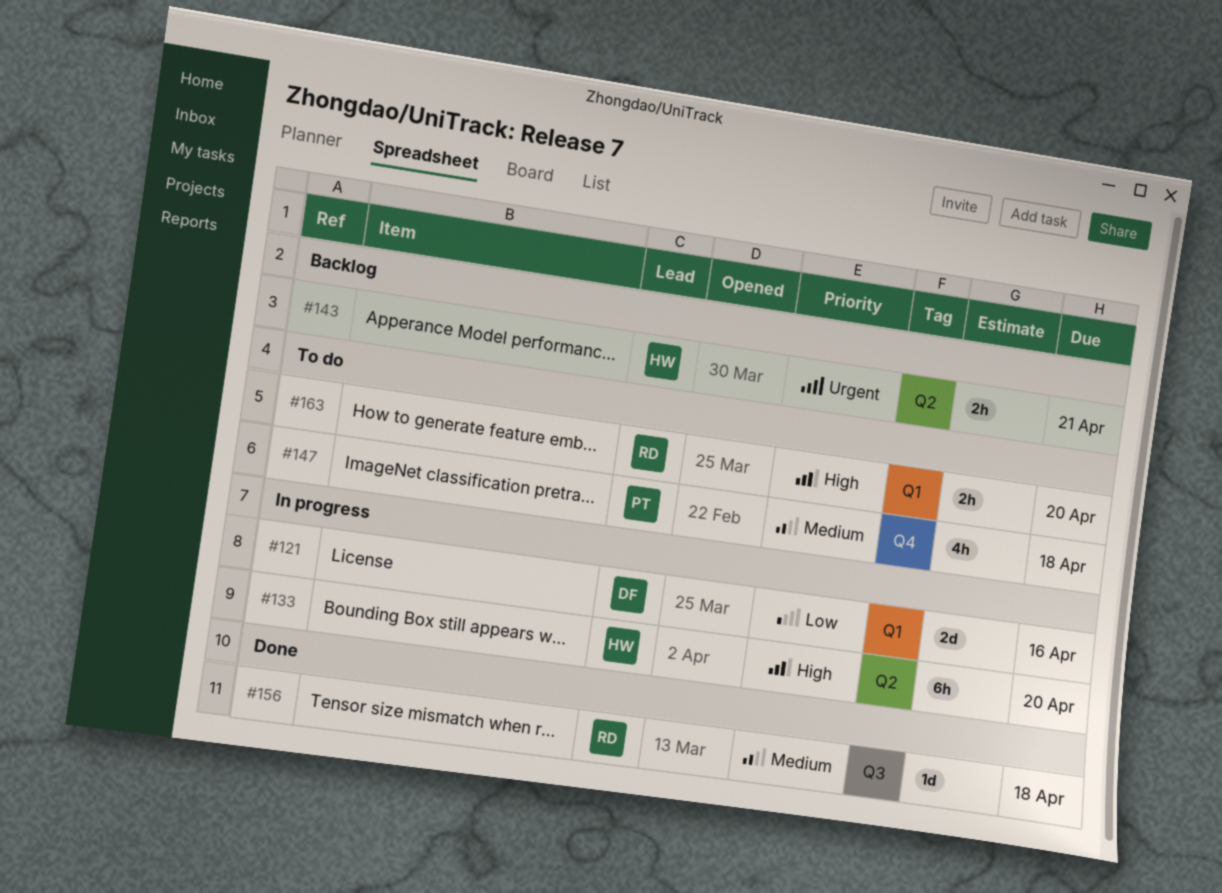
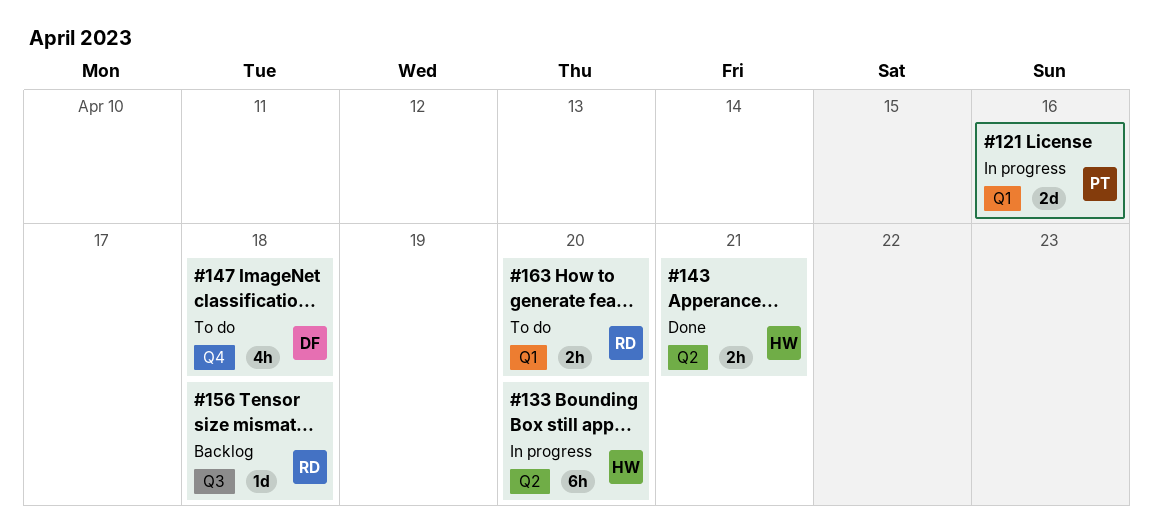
#121, owner: DF -> PT
#143, status: Backlog -> Done
#147, owner: PT -> DF
#156, status: Done -> Backlog

